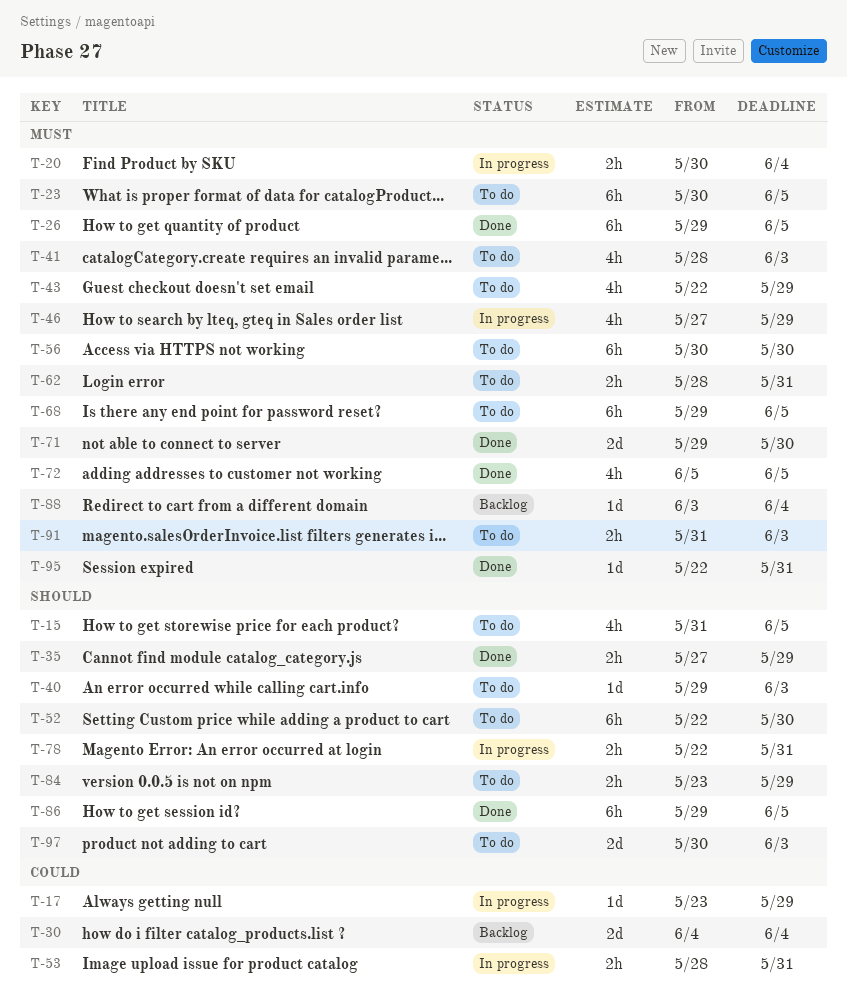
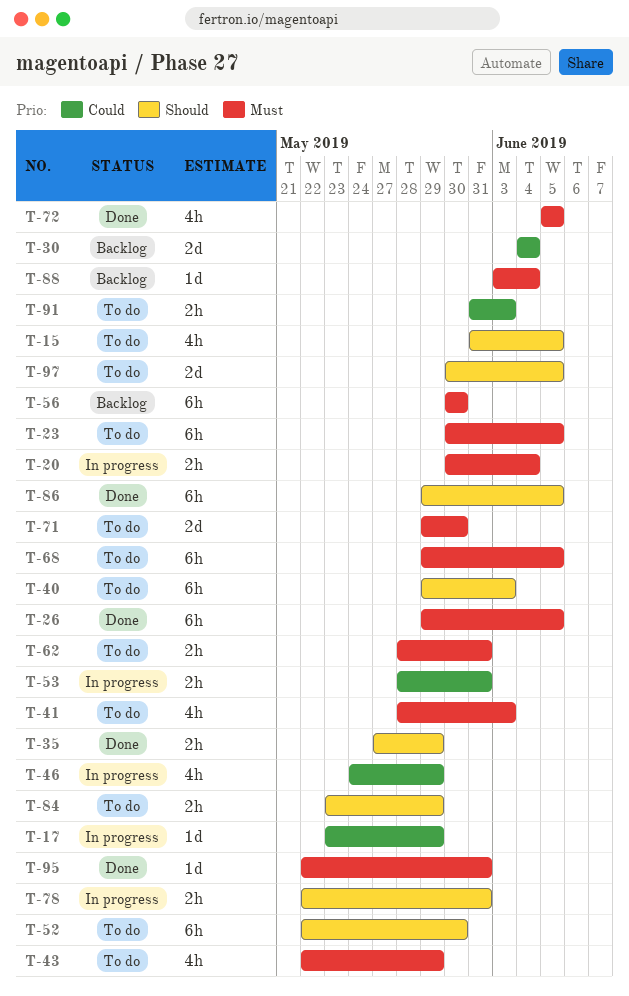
T-40, estimate: 1d -> 6h
T-46, priority: Must -> Could
T-46, start: May 27 -> May 24
T-56, status: To do -> Backlog
T-71, status: Done -> To do
T-91, priority: Must -> Could
T-97, due: Jun 3 -> Jun 5

